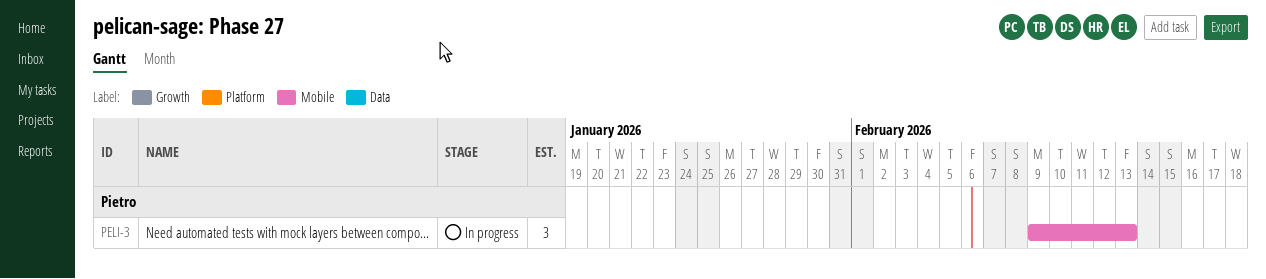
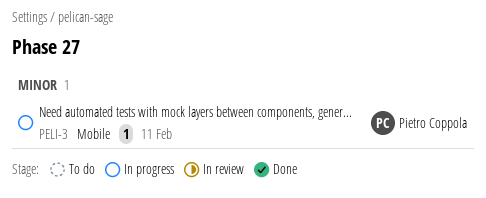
PELI-3, estimate: 3 -> 1
PELI-3, due: Feb 13 -> Feb 11

